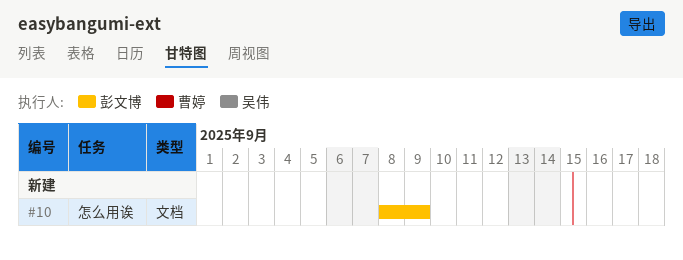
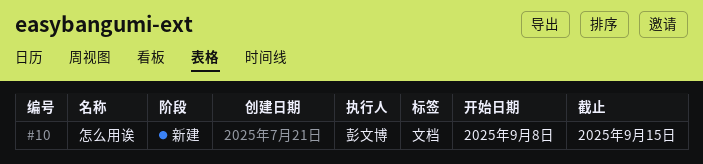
#10, due: Sep 9 -> Sep 15

